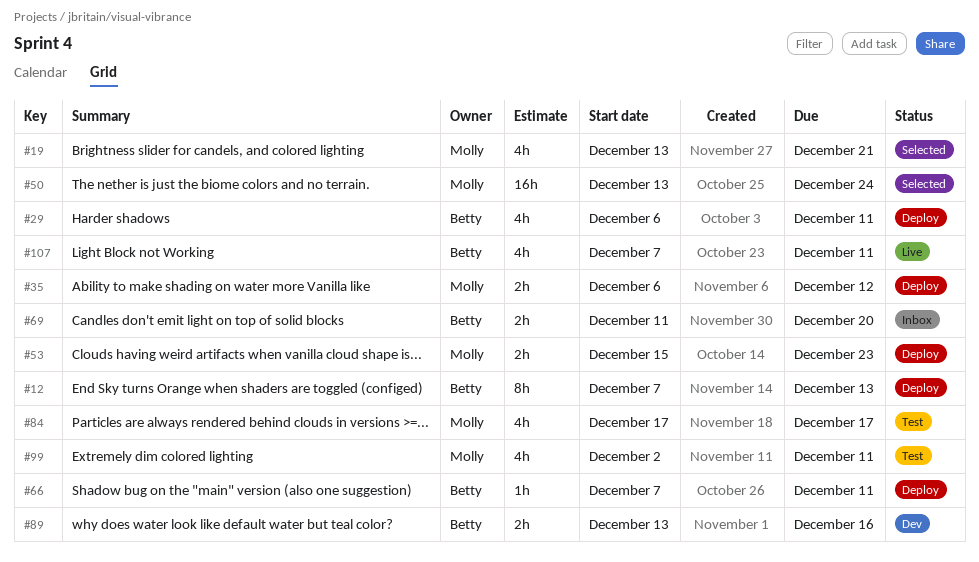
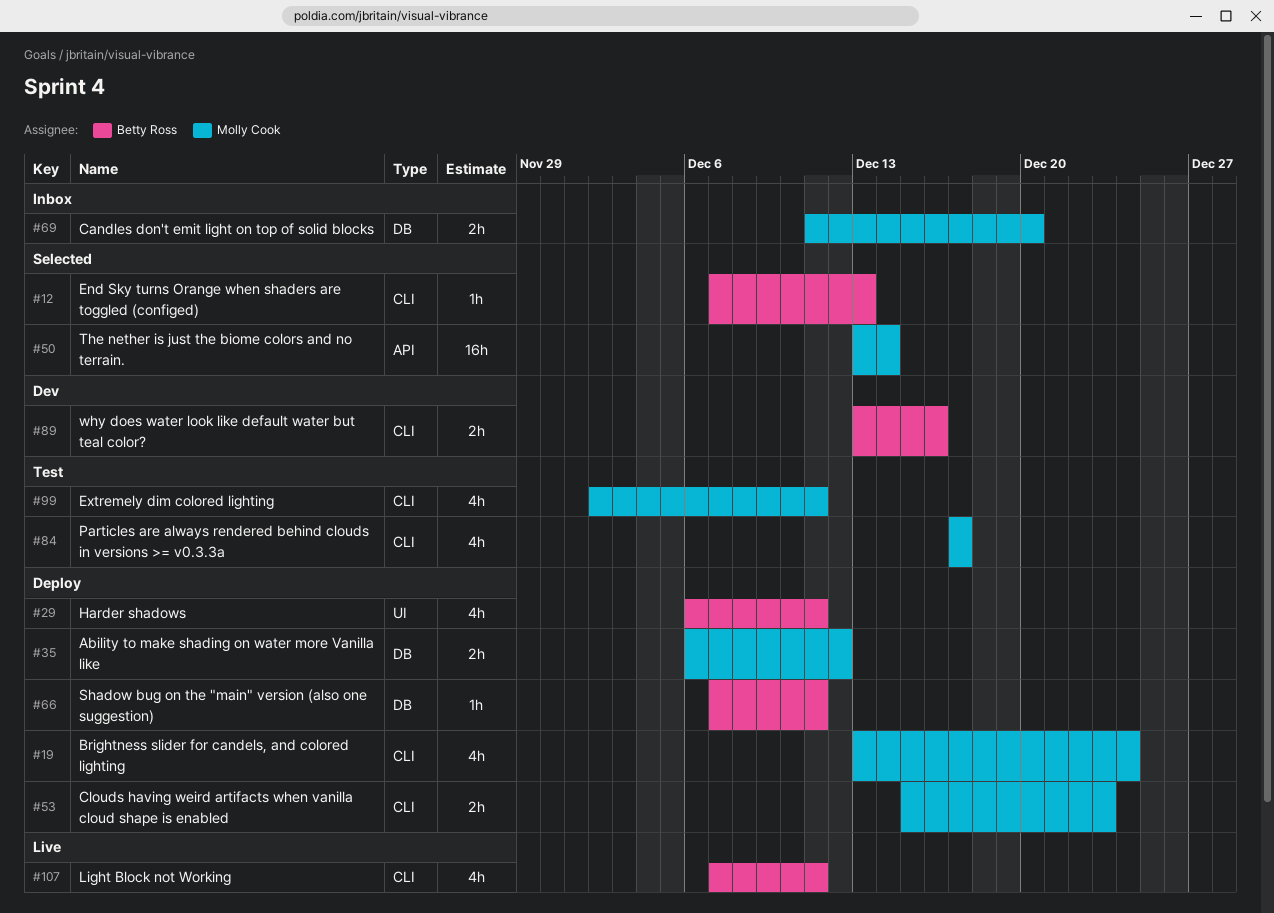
#12, status: Deploy -> Selected
#12, estimate: 8h -> 1h
#19, status: Selected -> Deploy
#19, due: Dec 21 -> Dec 24
#50, due: Dec 24 -> Dec 14
#69, owner: Betty Ross -> Molly Cook

